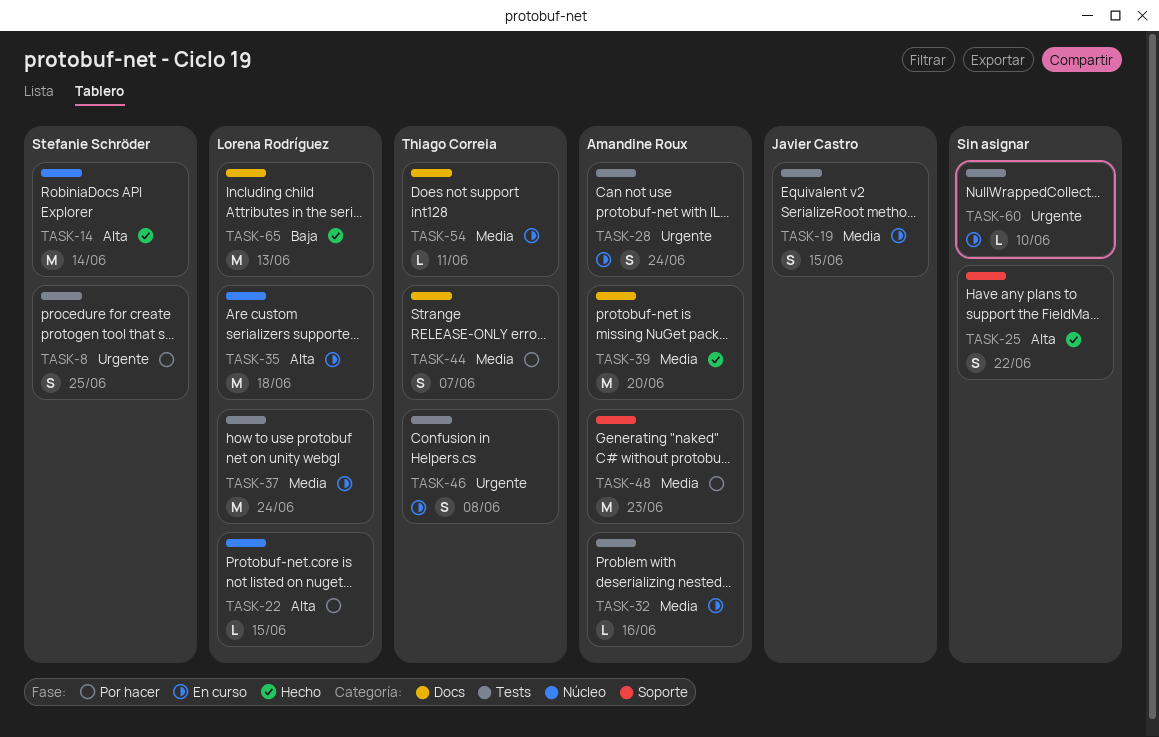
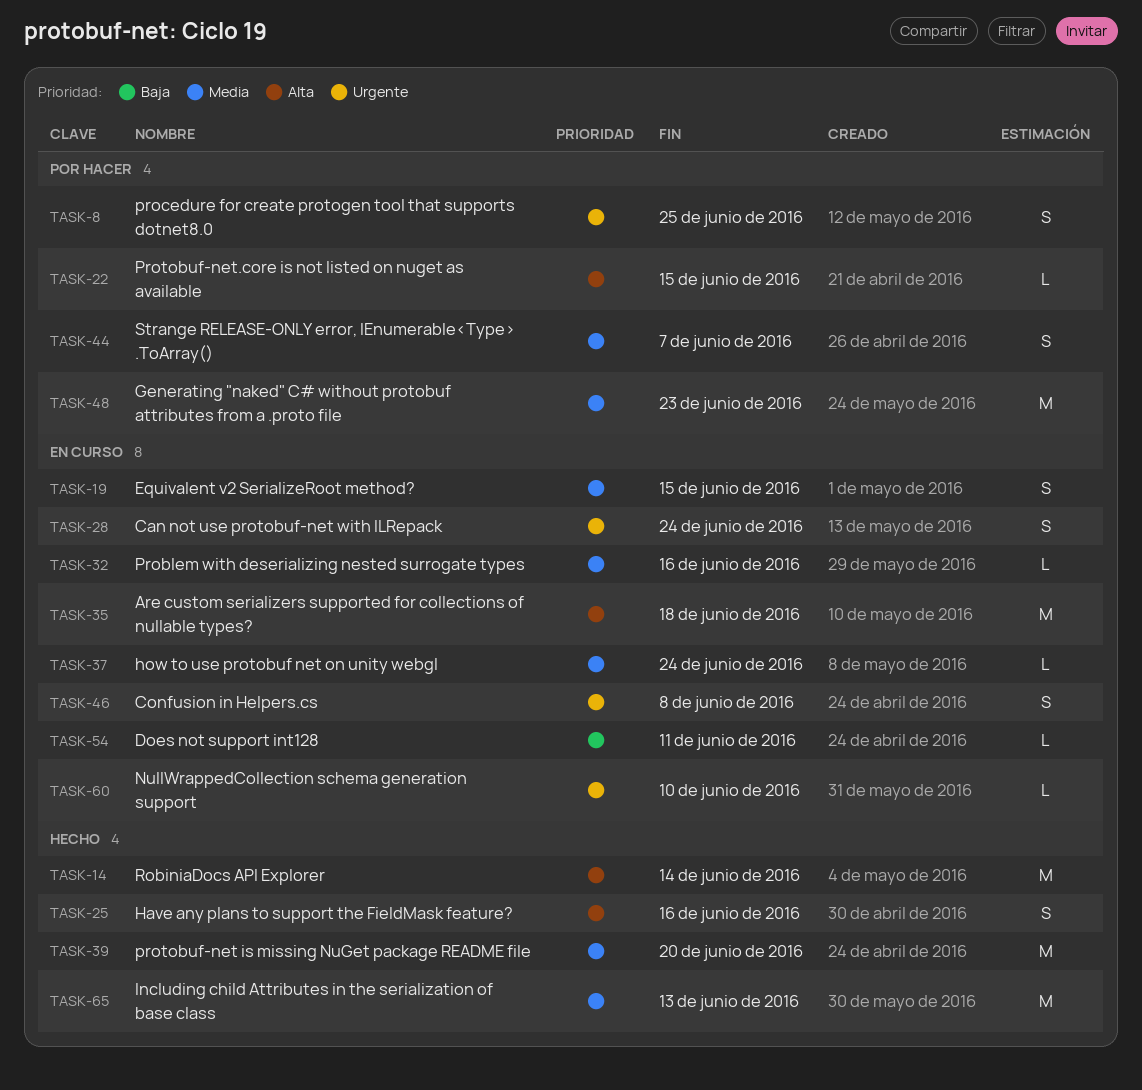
TASK-25, due: Jun 22 -> Jun 16
TASK-37, estimate: M -> L
TASK-54, priority: Media -> Baja
TASK-65, priority: Baja -> Media

